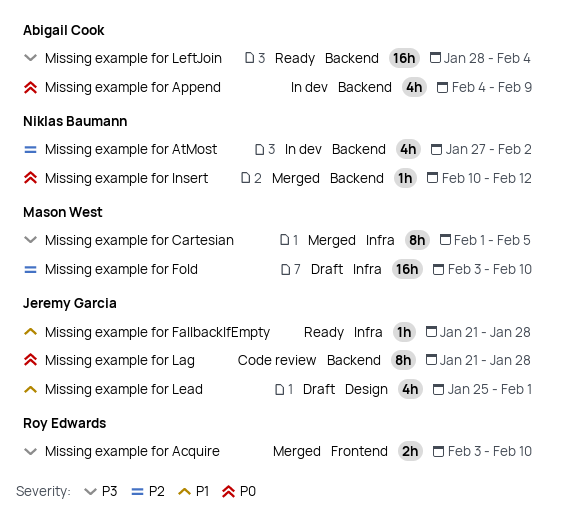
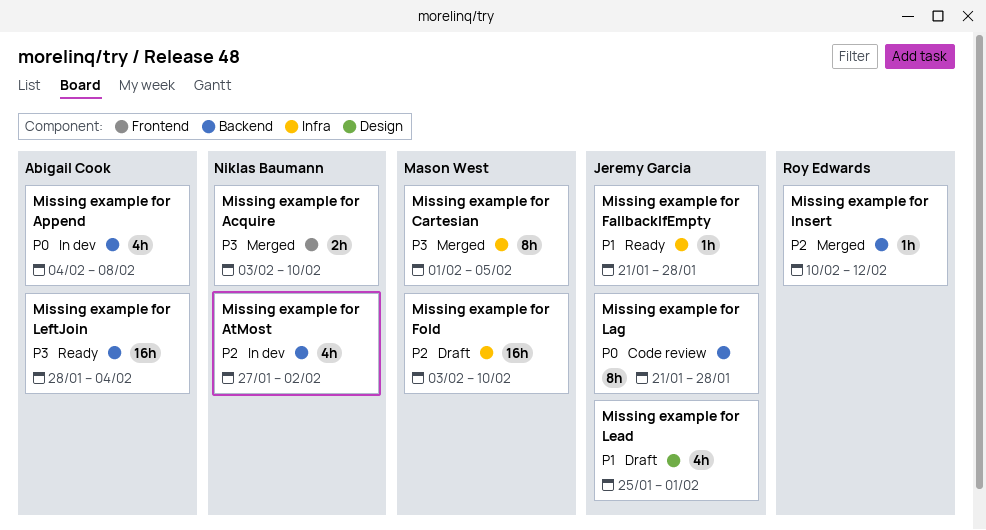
Missing example for Acquire, owner: Roy Edwards -> Niklas Baumann
Missing example for Append, due: Feb 9 -> Feb 8
Missing example for Insert, owner: Niklas Baumann -> Roy Edwards
Missing example for Insert, priority: P0 -> P2

